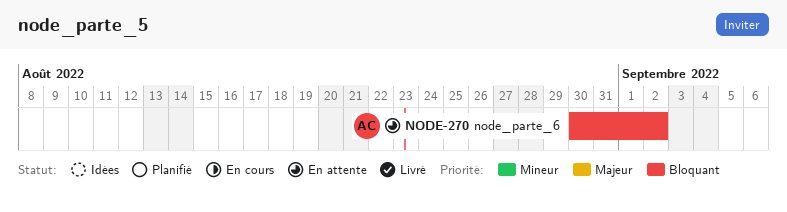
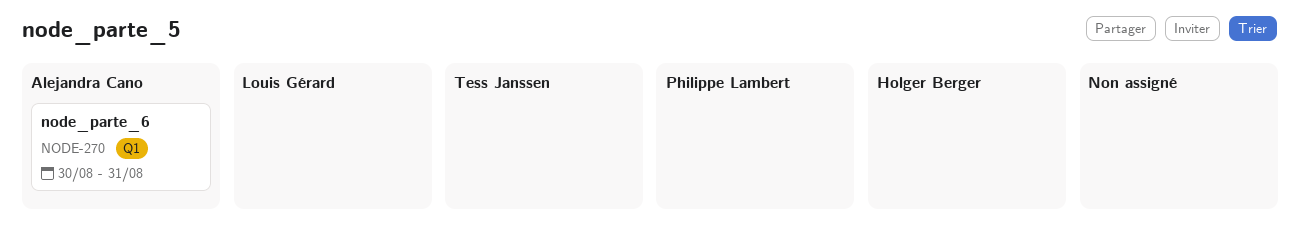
NODE-270, due: Sep 2 -> Aug 31

